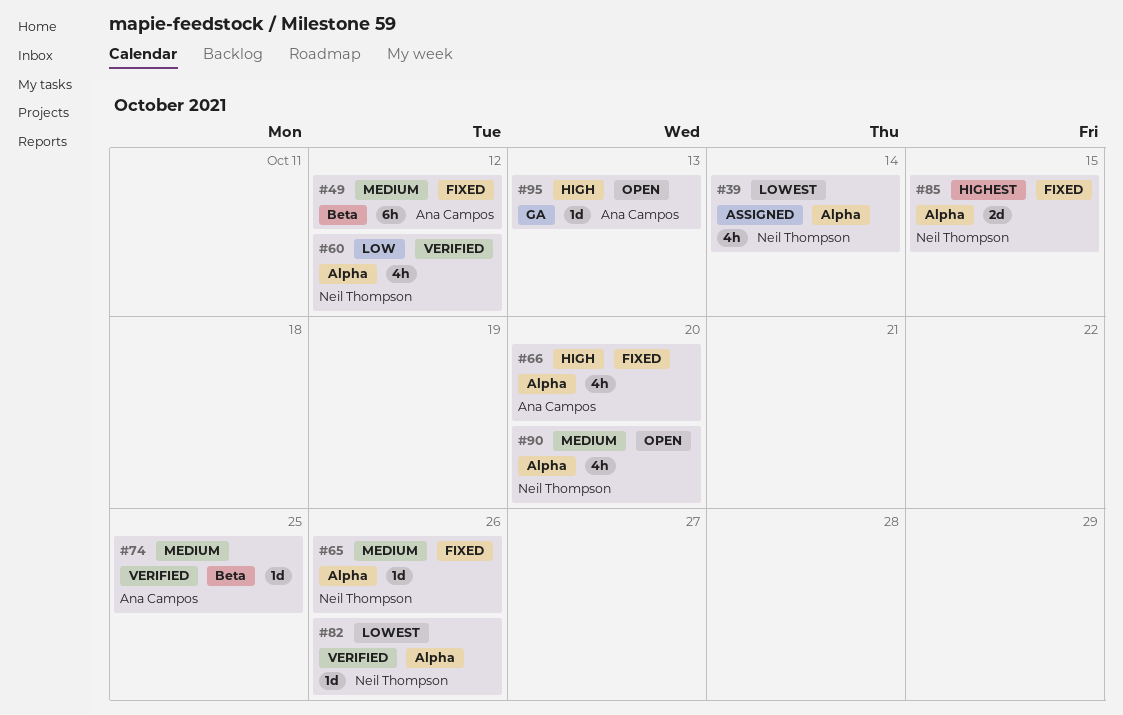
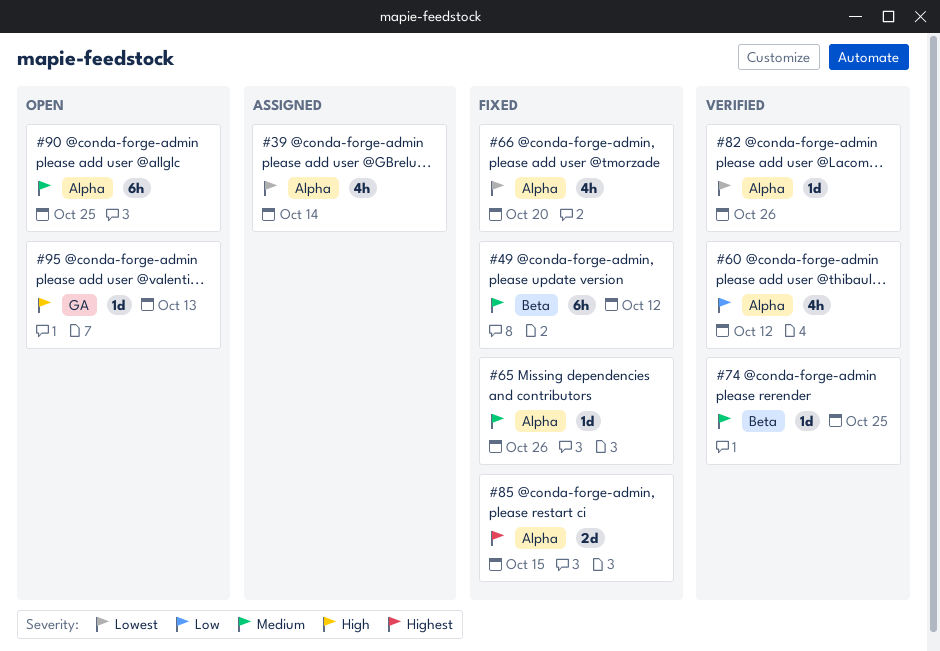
#66, priority: High -> Lowest
#90, estimate: 4h -> 6h
#90, due: Oct 20 -> Oct 25

